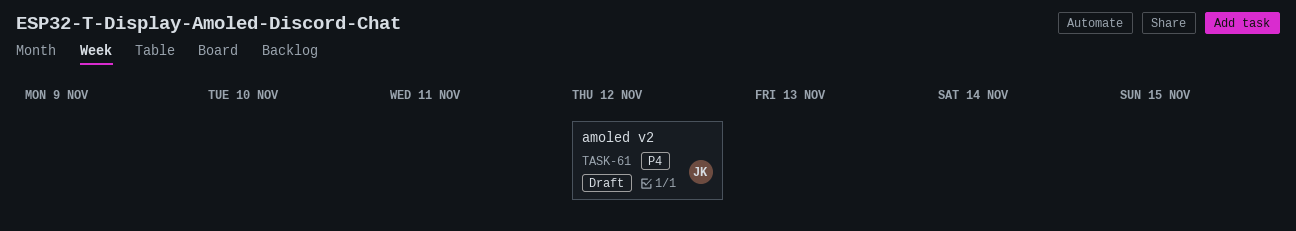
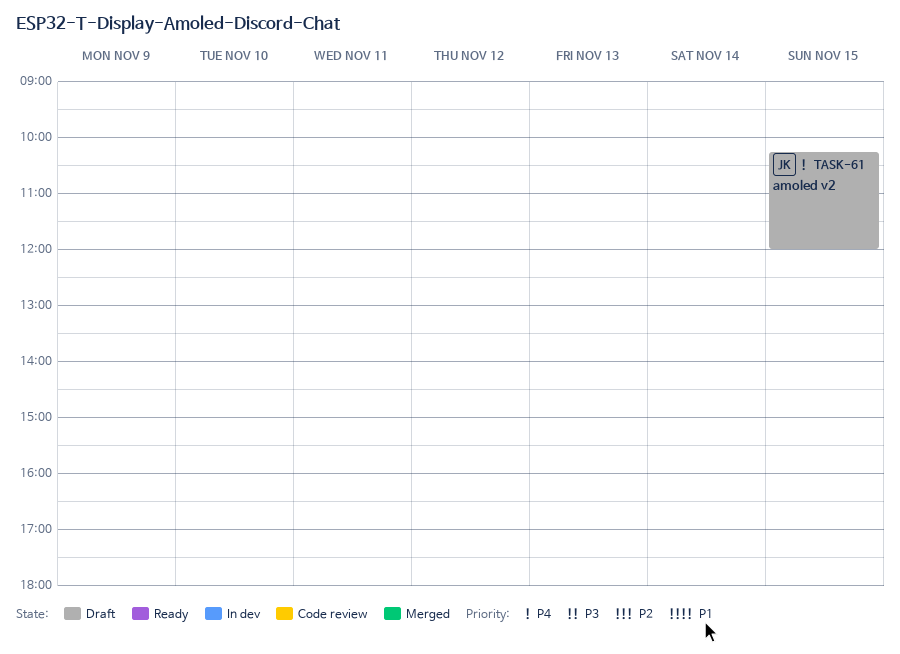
TASK-61, day: Nov 12 -> Nov 15

